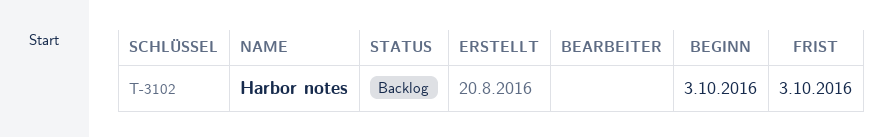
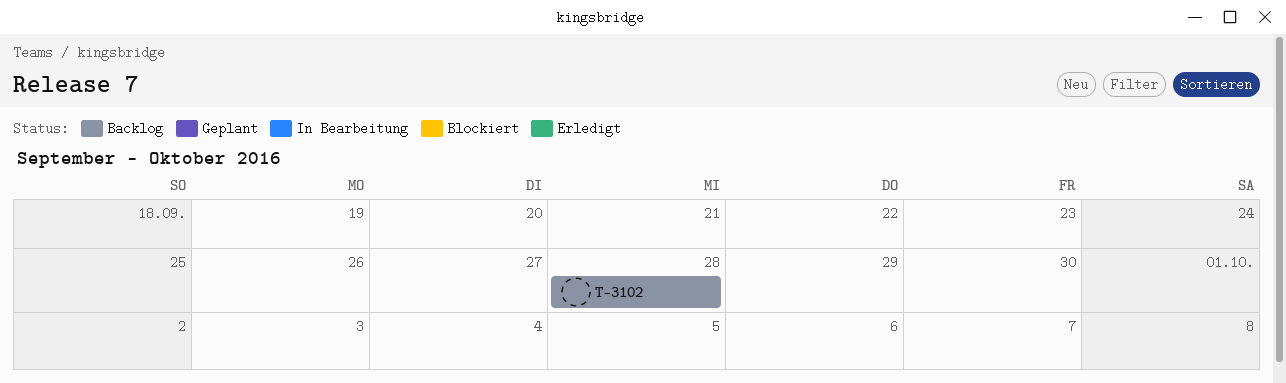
T-3102, start: Oct 3 -> Sep 28
T-3102, due: Oct 3 -> Sep 28

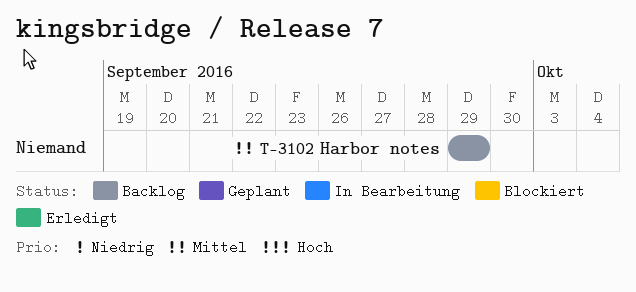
T-3102, start: Sep 28 -> Sep 29
T-3102, due: Sep 28 -> Sep 29

